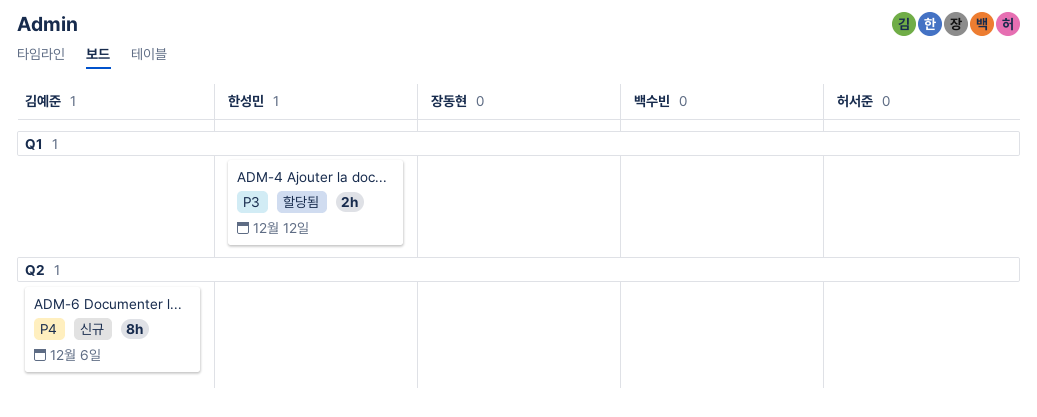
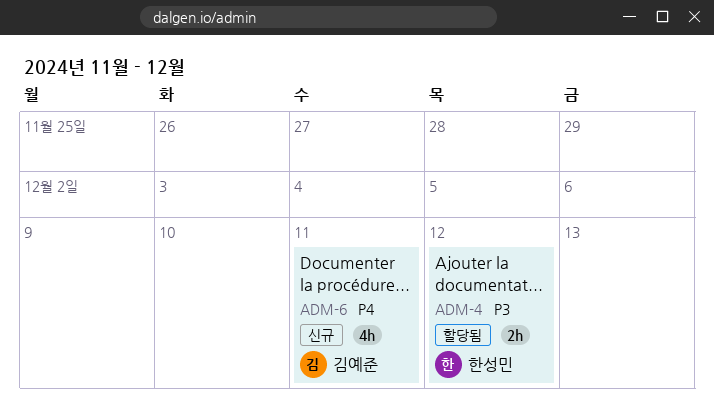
ADM-6, estimate: 8h -> 4h
ADM-6, due: Dec 6 -> Dec 11

